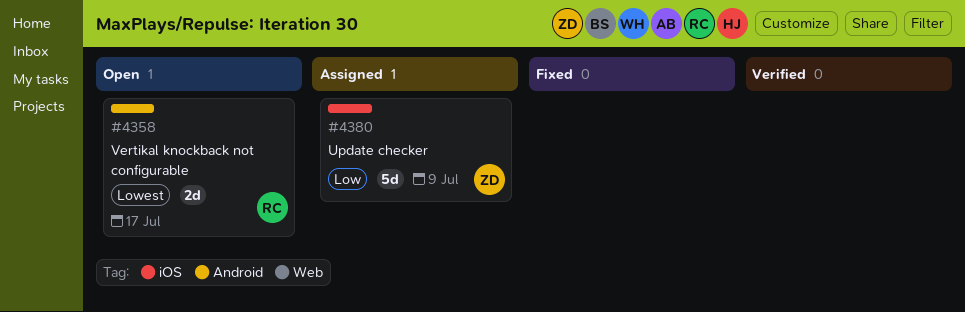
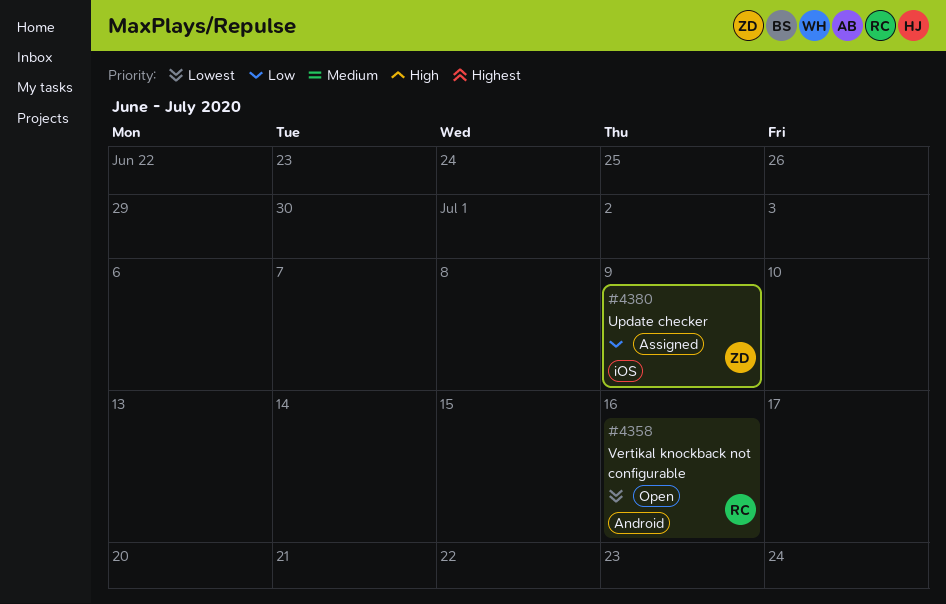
#4358, due: Jul 17 -> Jul 16

